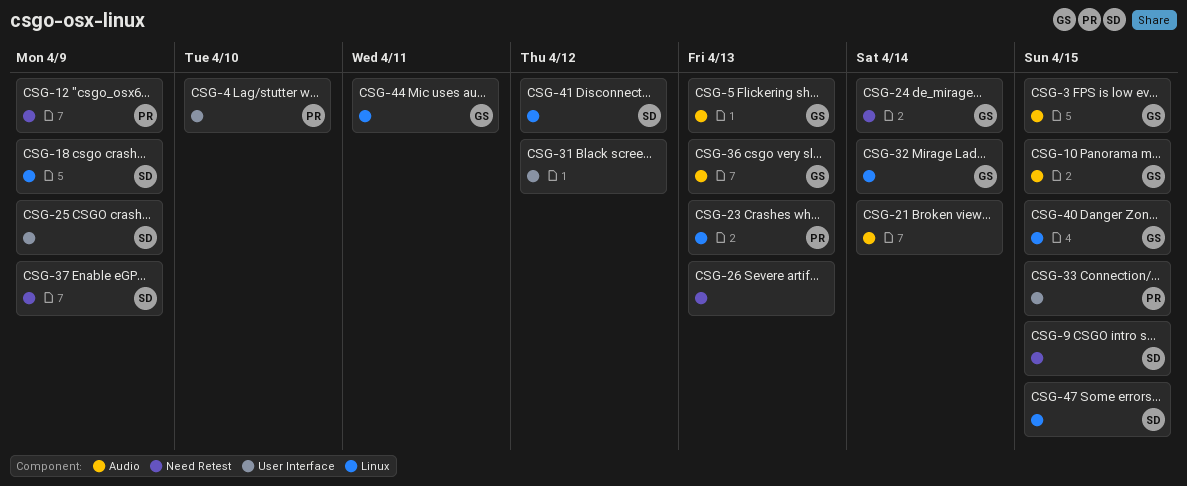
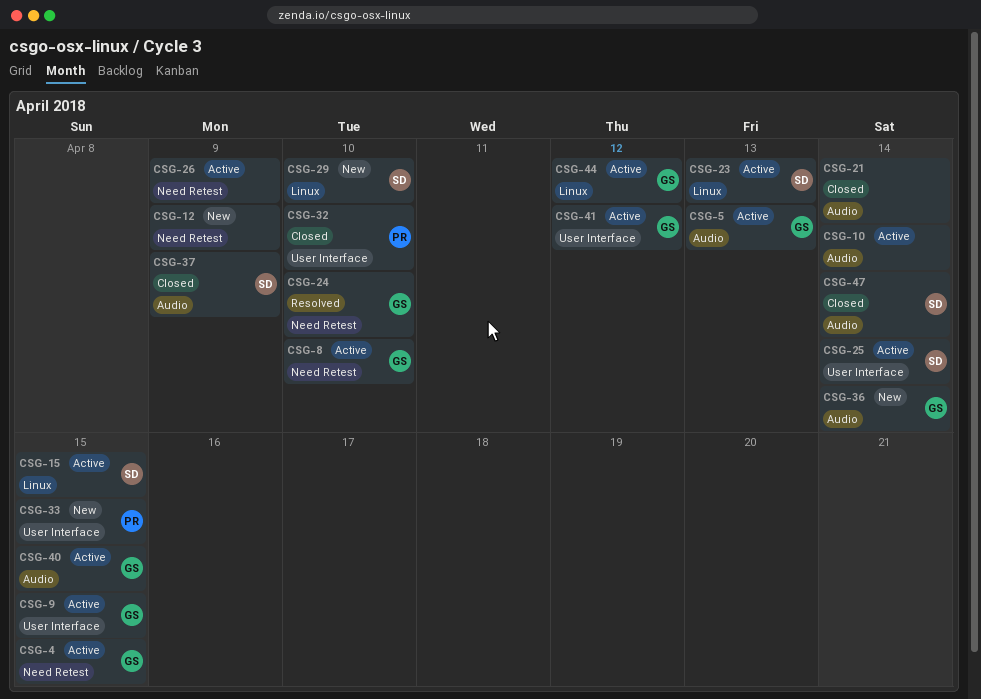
CSG-3: present -> none
CSG-4, owner: PR -> GS
CSG-4, label: User Interface -> Need Retest
CSG-4, due: Apr 10 -> Apr 15
CSG-8: none -> present
CSG-9, owner: SD -> GS
CSG-9, label: Need Retest -> User Interface
CSG-10, owner: GS -> none
CSG-10, due: Apr 15 -> Apr 14
CSG-12, owner: PR -> none
CSG-15: none -> present
CSG-18: present -> none
CSG-23, owner: PR -> SD
CSG-24, due: Apr 14 -> Apr 10
CSG-25, due: Apr 9 -> Apr 14
CSG-26, due: Apr 13 -> Apr 9
CSG-29: none -> present
CSG-31: present -> none
CSG-32, owner: GS -> PR
CSG-32, label: Linux -> User Interface
CSG-32, due: Apr 14 -> Apr 10
CSG-36, due: Apr 13 -> Apr 14
CSG-37, label: Need Retest -> Audio
CSG-40, label: Linux -> Audio
CSG-41, owner: SD -> GS
CSG-41, label: Linux -> User Interface
CSG-44, due: Apr 11 -> Apr 12
CSG-47, label: Linux -> Audio
CSG-47, due: Apr 15 -> Apr 14

